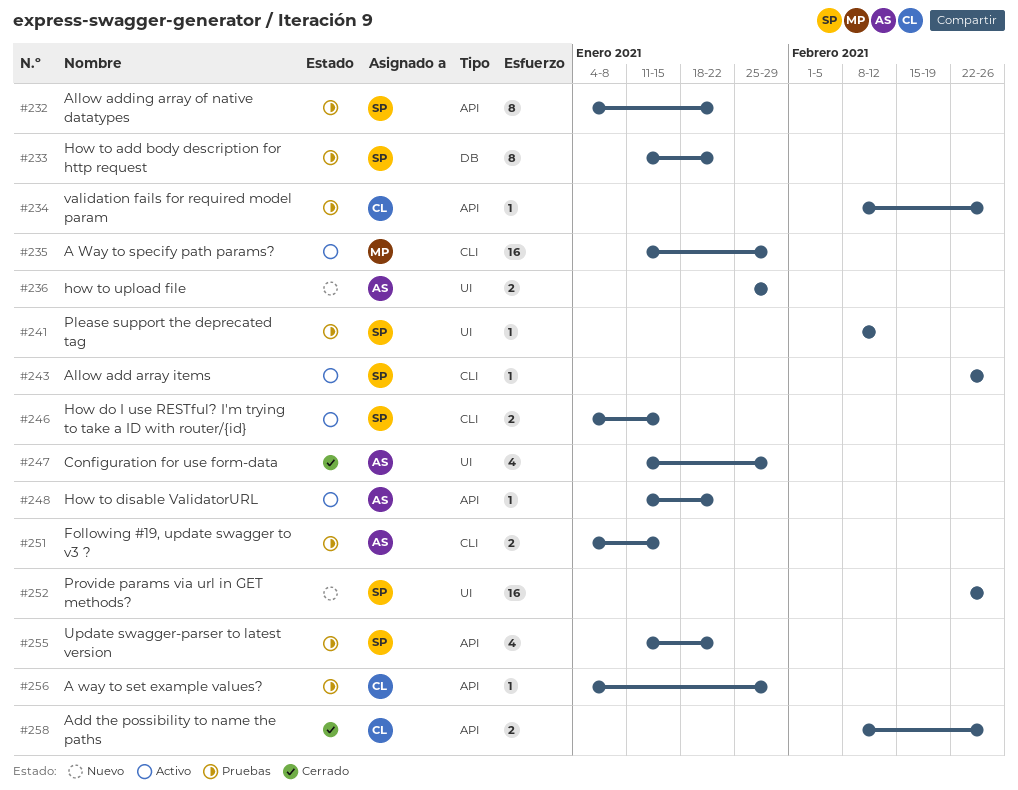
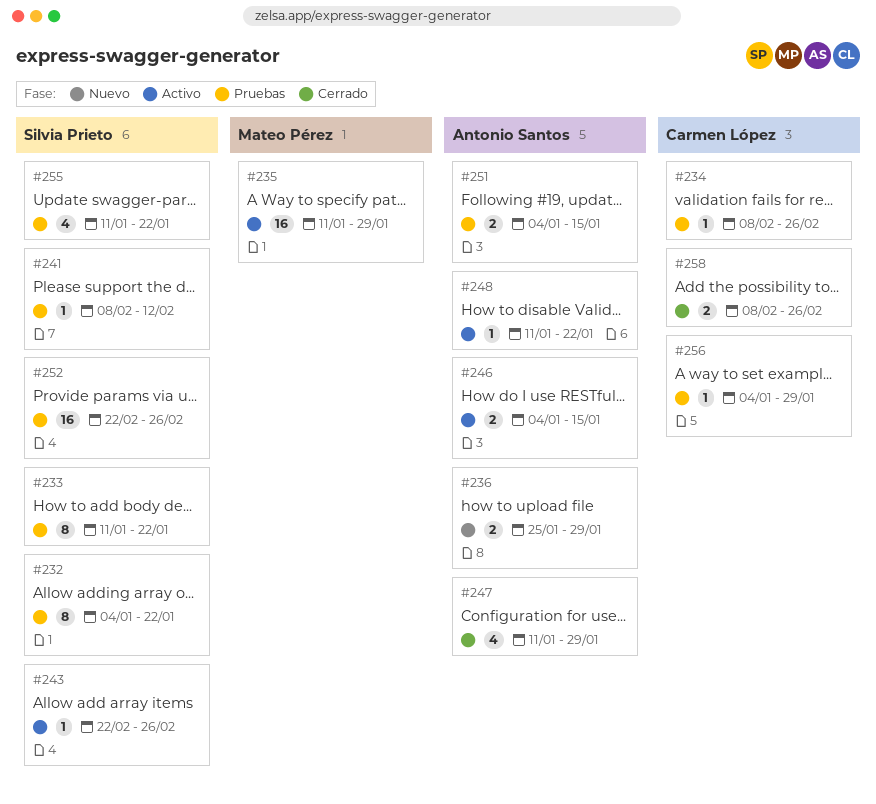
#246, owner: Silvia Prieto -> Antonio Santos
#252, status: Nuevo -> Pruebas

